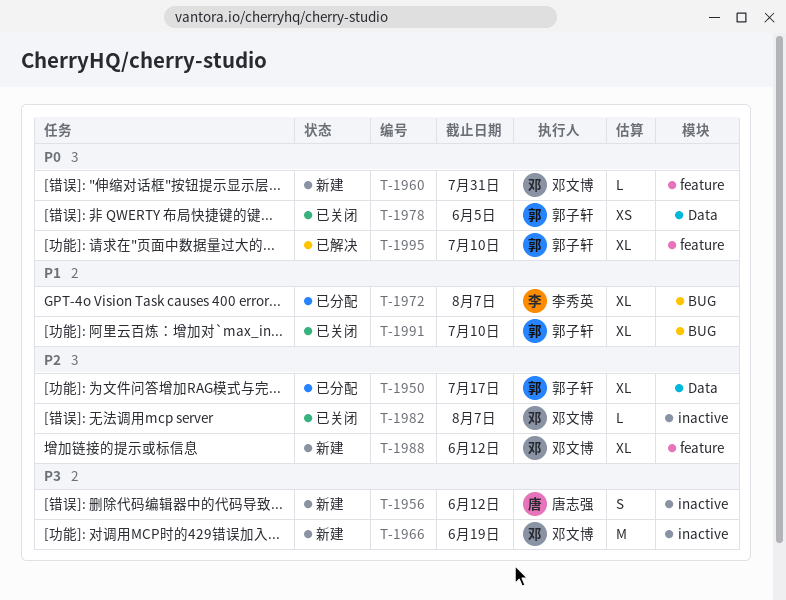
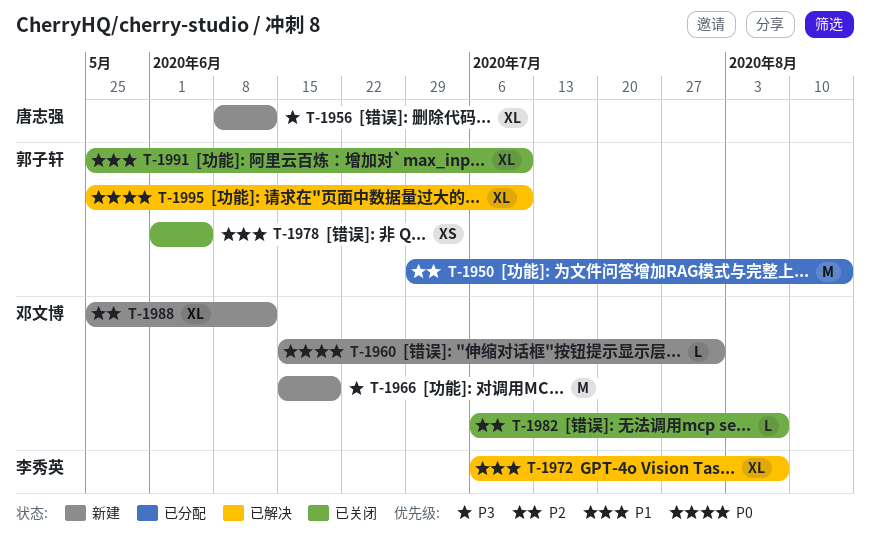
T-1950, estimate: XL -> M
T-1950, due: Jul 17 -> Aug 14
T-1956, estimate: S -> XL
T-1972, status: 已分配 -> 已解决
T-1978, priority: P0 -> P1

